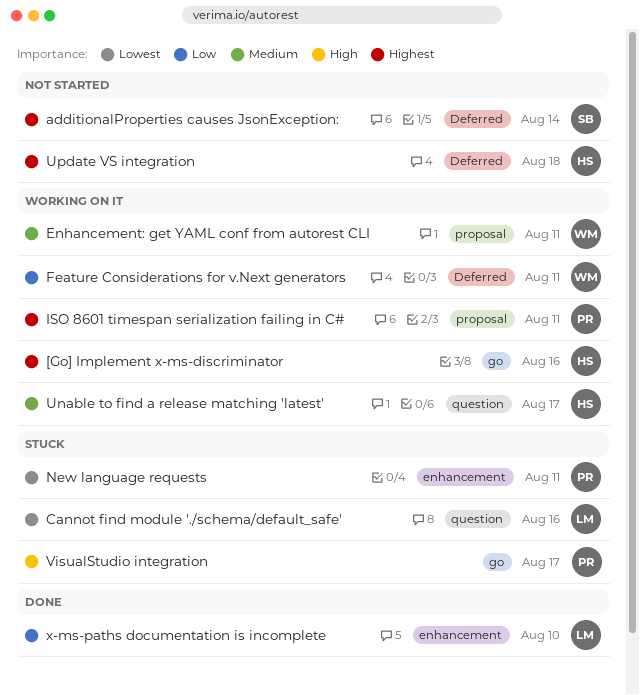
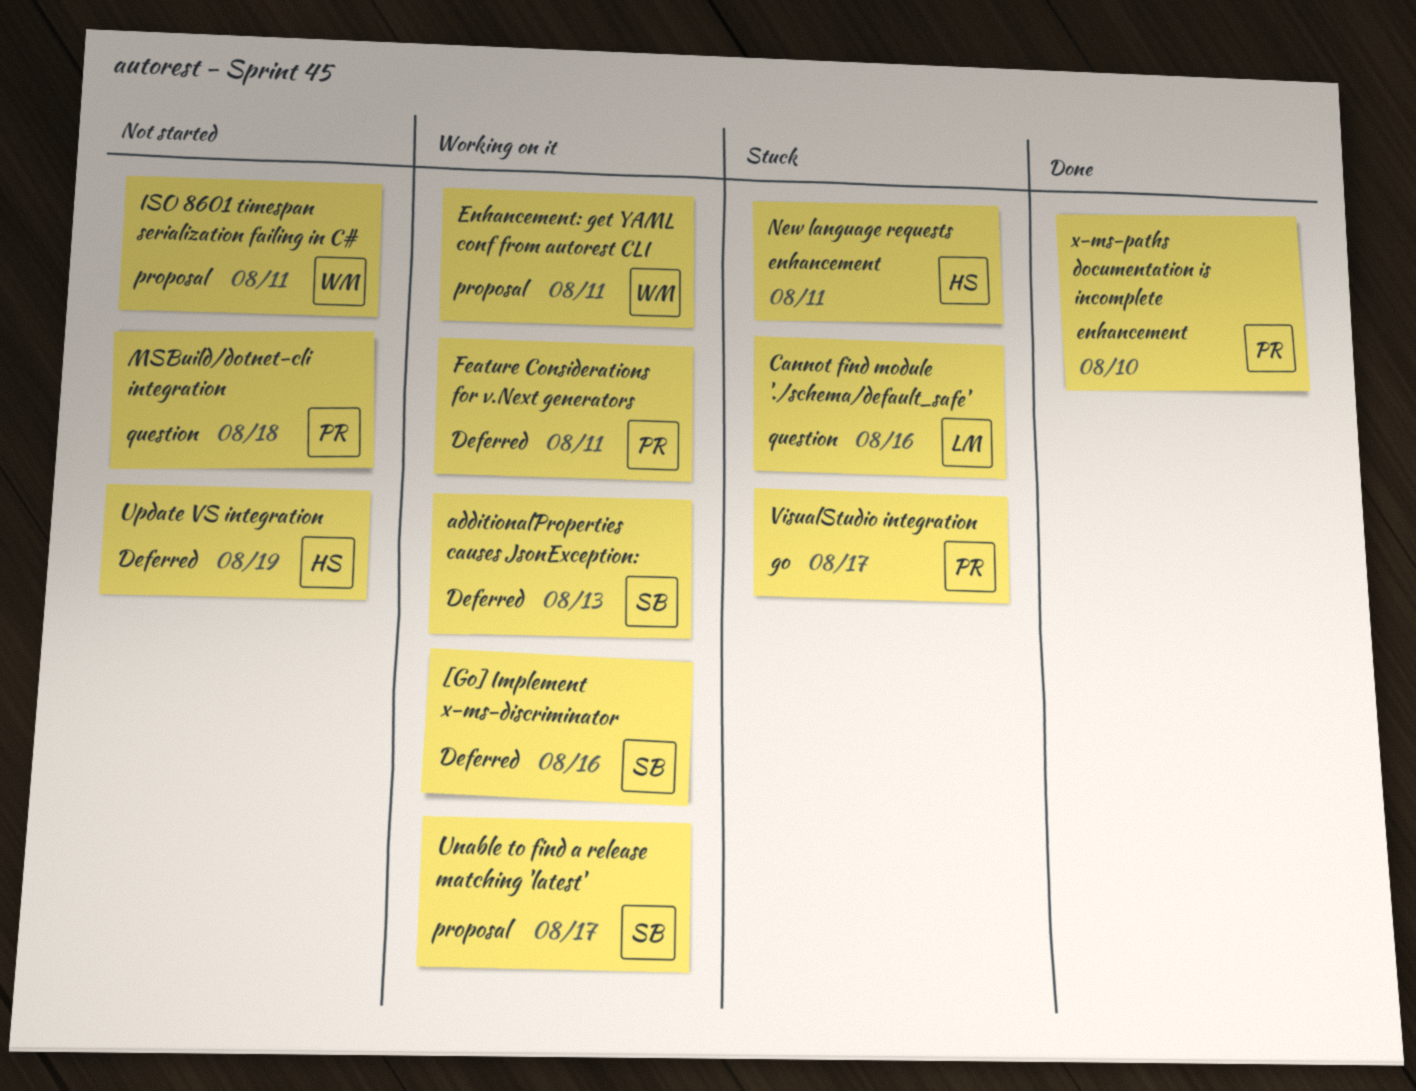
[Go] Implement x-ms-discriminator, owner: HS -> SB
[Go] Implement x-ms-discriminator, label: go -> Deferred
additionalProperties causes JsonException:, status: Not started -> Working on it
additionalProperties causes JsonException:, due: Aug 14 -> Aug 13
Feature Considerations for v.Next generators, owner: WM -> PR
ISO 8601 timespan serialization failing in C#, status: Working on it -> Not started
ISO 8601 timespan serialization failing in C#, owner: PR -> WM
MSBuild/dotnet-cli integration: none -> present
New language requests, owner: PR -> HS
Unable to find a release matching 'latest', owner: HS -> SB
Unable to find a release matching 'latest', label: question -> proposal
Update VS integration, due: Aug 18 -> Aug 19
x-ms-paths documentation is incomplete, owner: LM -> PR

